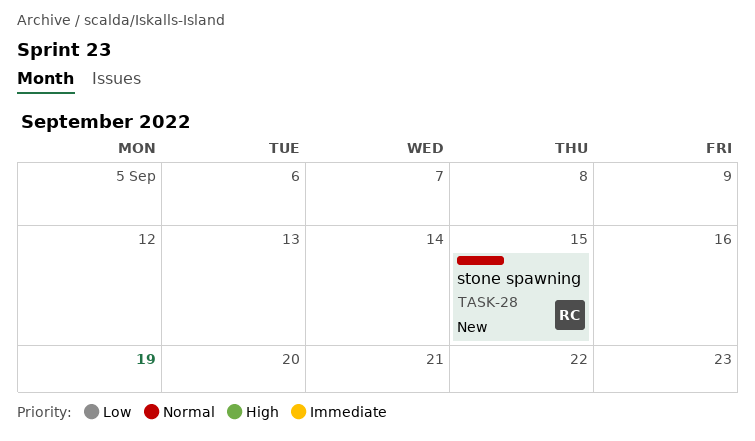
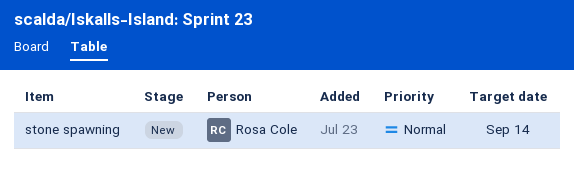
stone spawning, due: Sep 15 -> Sep 14

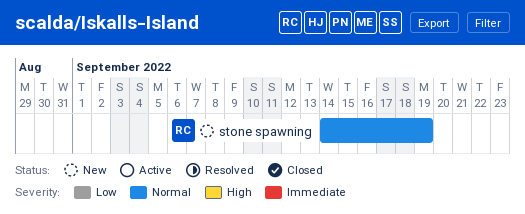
stone spawning, due: Sep 14 -> Sep 19

